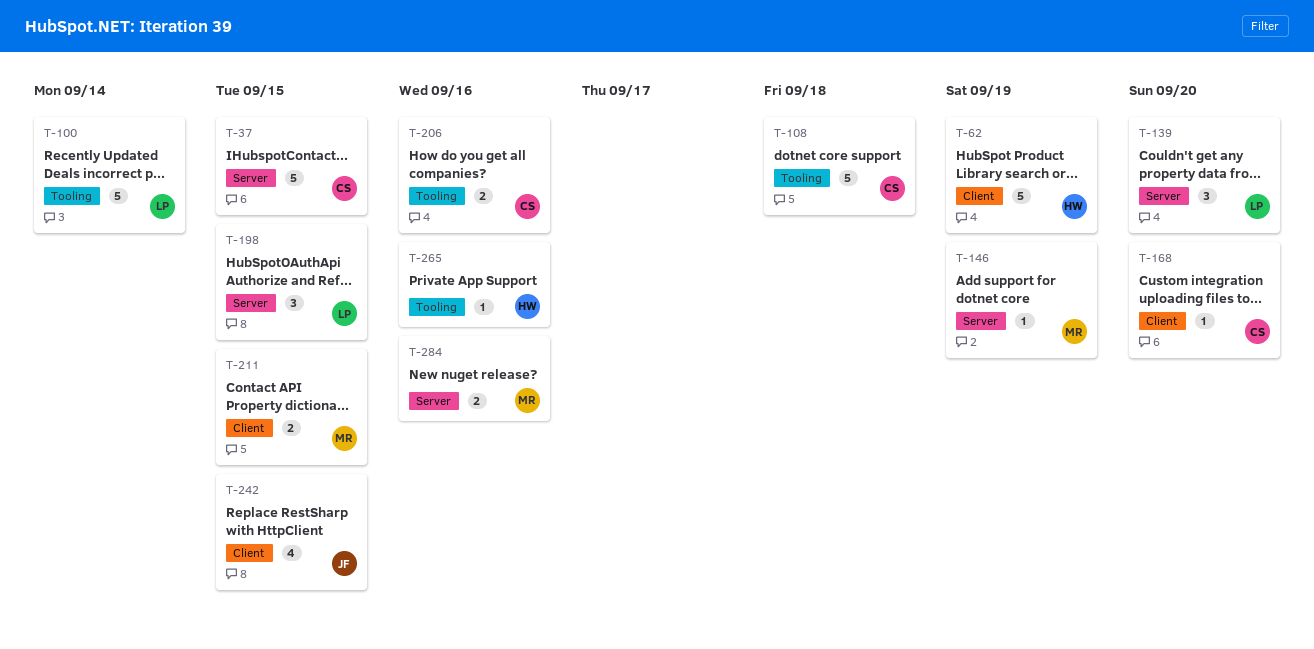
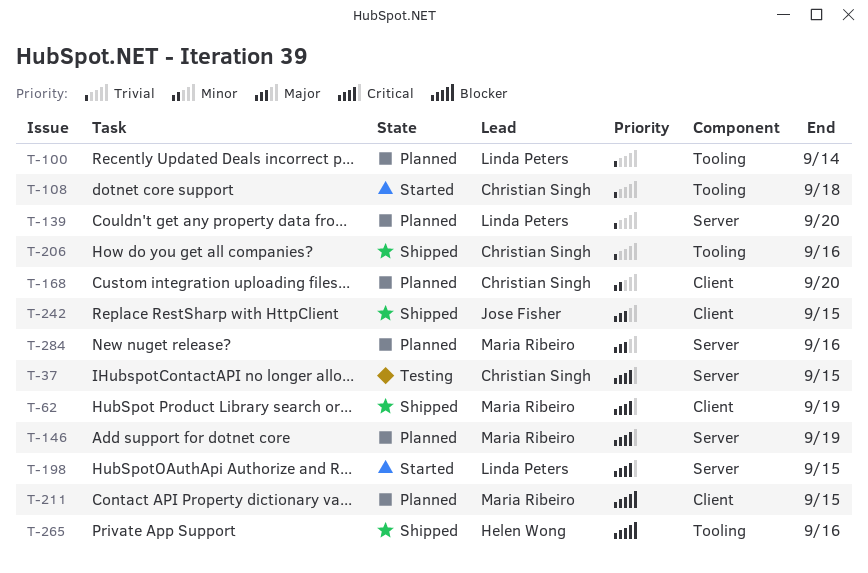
T-62, owner: Helen Wong -> Maria Ribeiro

